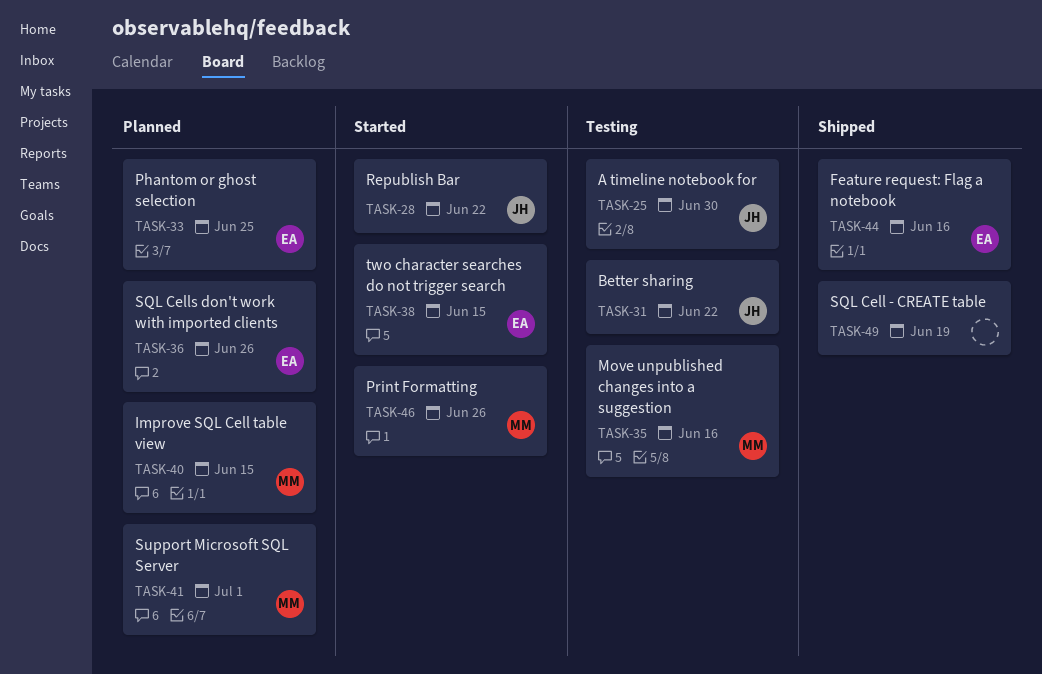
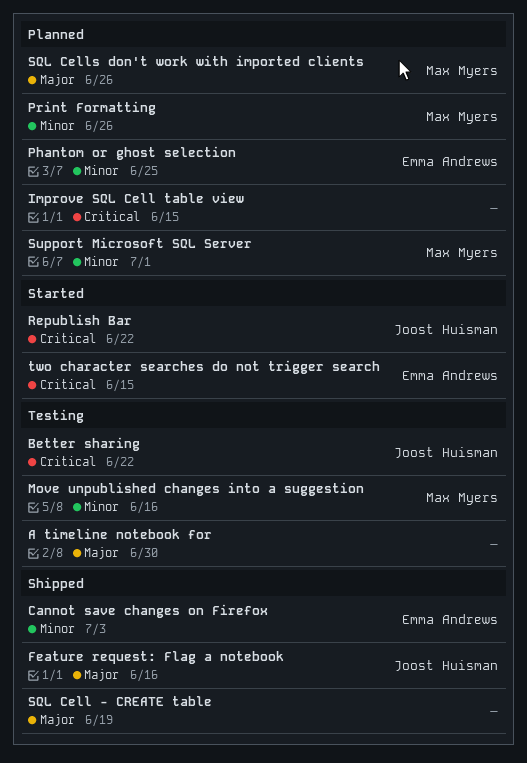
A timeline notebook for, owner: Joost Huisman -> none
Cannot save changes on Firefox: none -> present
Feature request: Flag a notebook, owner: Emma Andrews -> Joost Huisman
Improve SQL Cell table view, owner: Max Myers -> none
Print Formatting, status: Started -> Planned
SQL Cells don't work with imported clients, owner: Emma Andrews -> Max Myers

